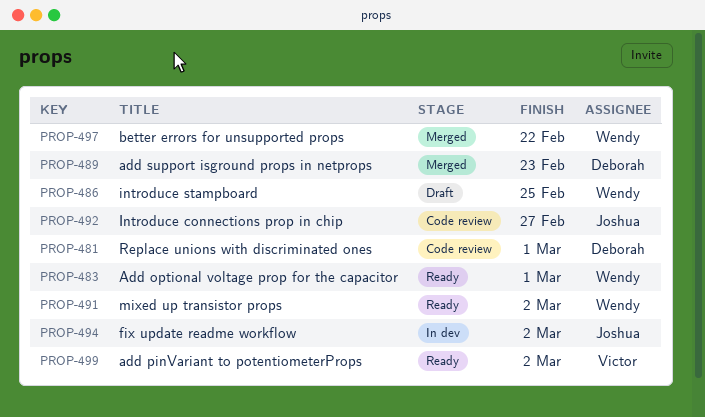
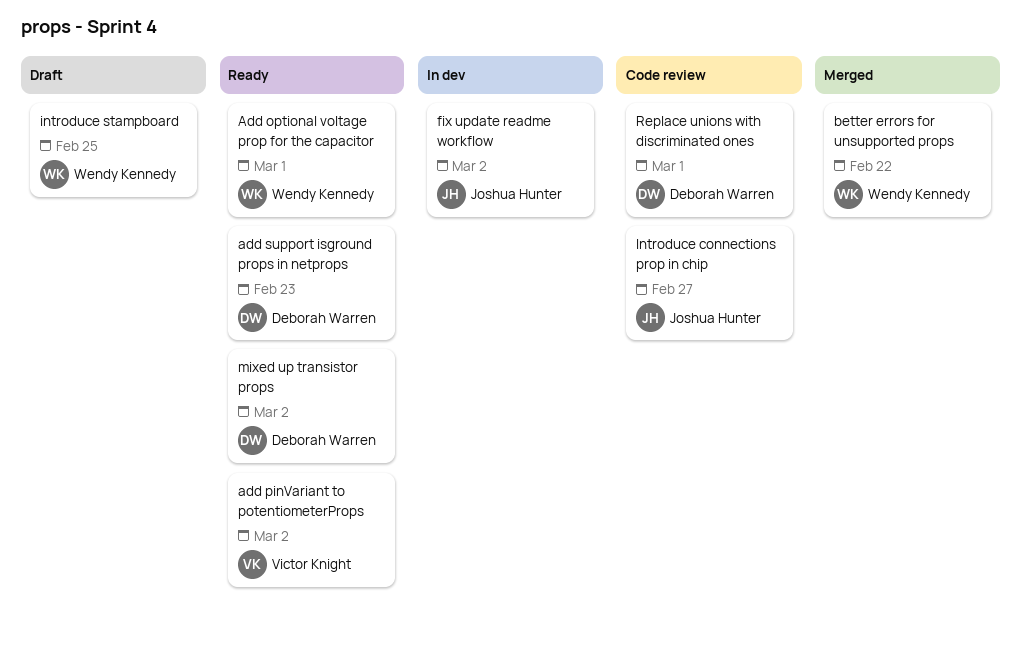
add support isground props in netprops, status: Merged -> Ready
mixed up transistor props, owner: Wendy Kennedy -> Deborah Warren

